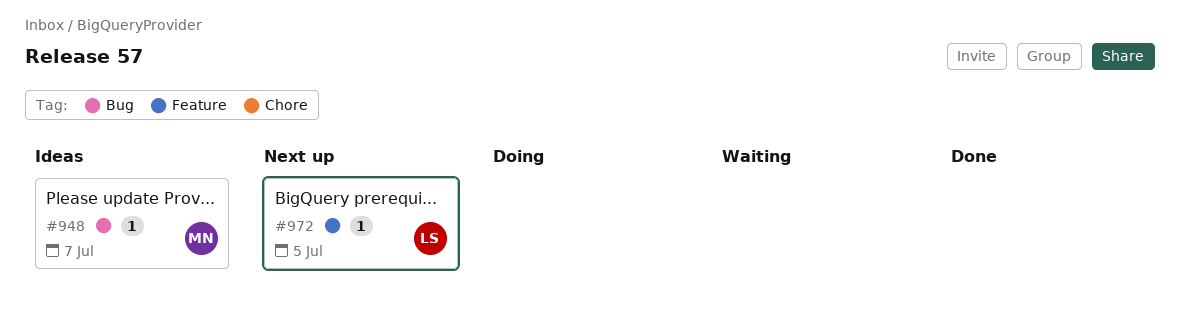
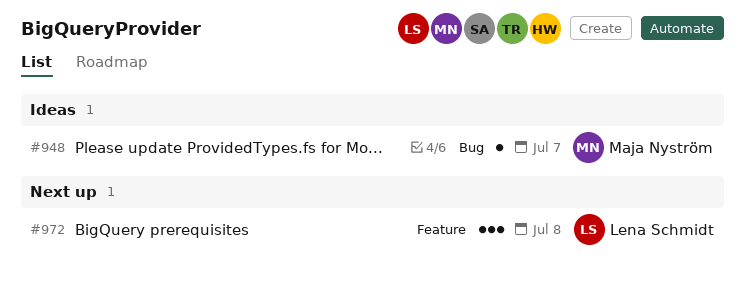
#972, estimate: 1 -> 3
#972, due: Jul 5 -> Jul 8

